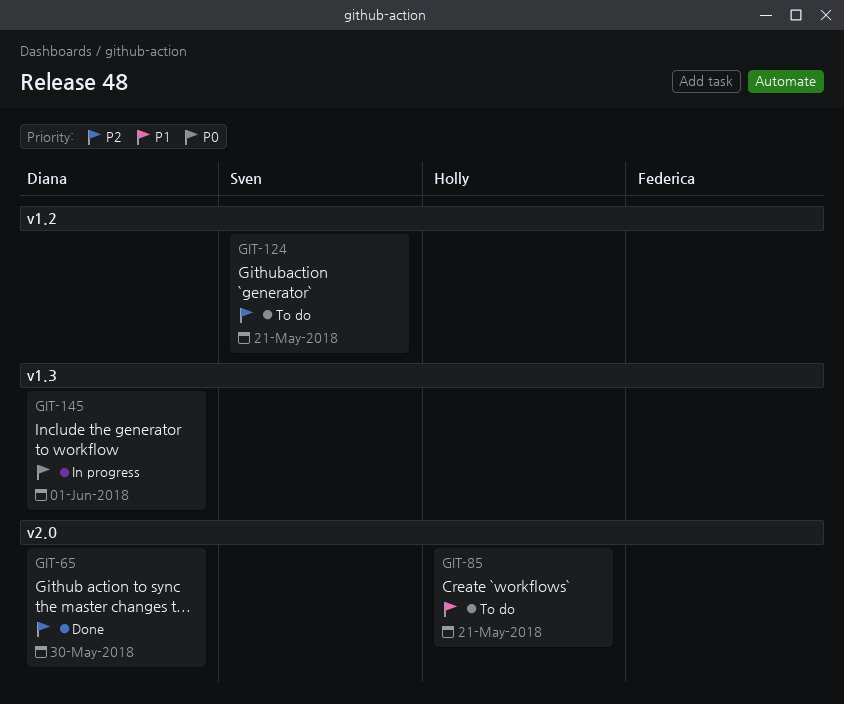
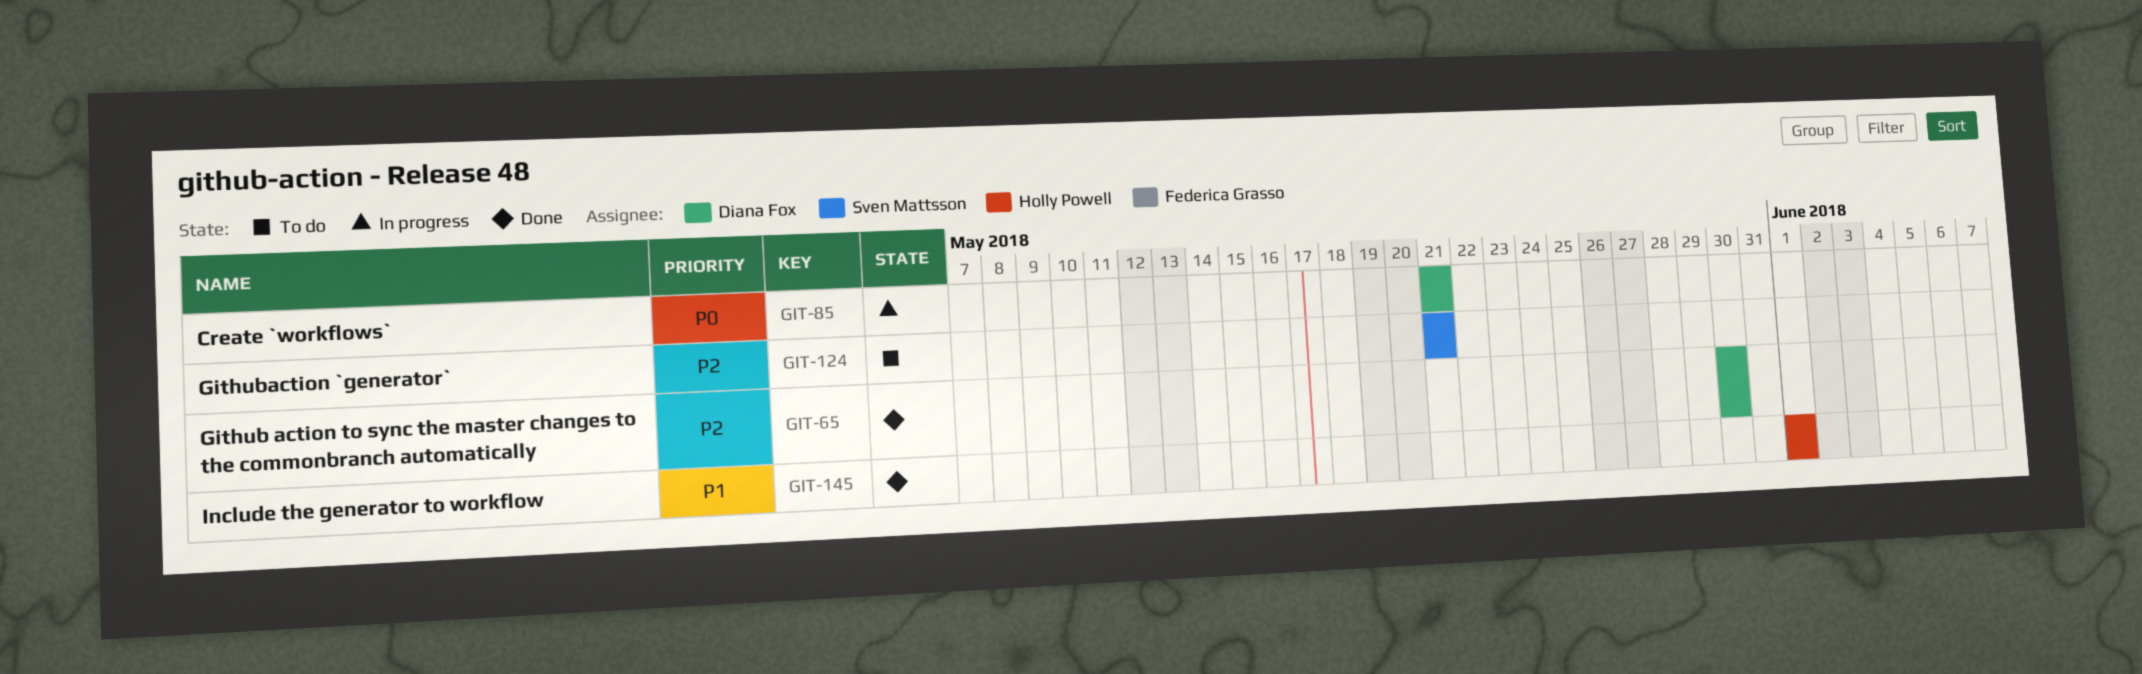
GIT-85, status: To do -> In progress
GIT-85, owner: Holly Powell -> Diana Fox
GIT-85, priority: P1 -> P0
GIT-145, status: In progress -> Done
GIT-145, owner: Diana Fox -> Holly Powell
GIT-145, priority: P0 -> P1

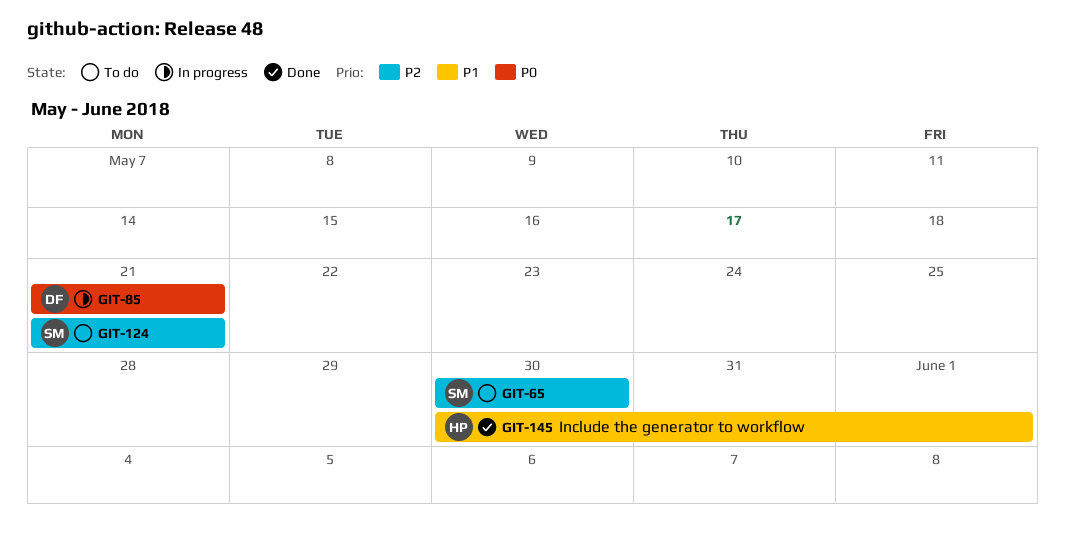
GIT-65, status: Done -> To do
GIT-65, owner: Diana Fox -> Sven Mattsson
GIT-145, start: Jun 1 -> May 30

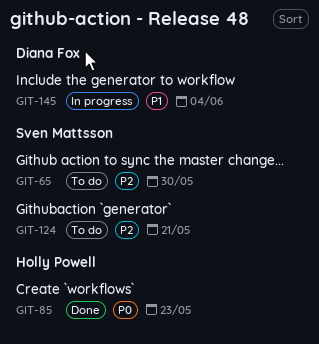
GIT-85, status: In progress -> Done
GIT-85, owner: Diana Fox -> Holly Powell
GIT-85, due: May 21 -> May 23
GIT-145, status: Done -> In progress
GIT-145, owner: Holly Powell -> Diana Fox
GIT-145, due: Jun 1 -> Jun 4

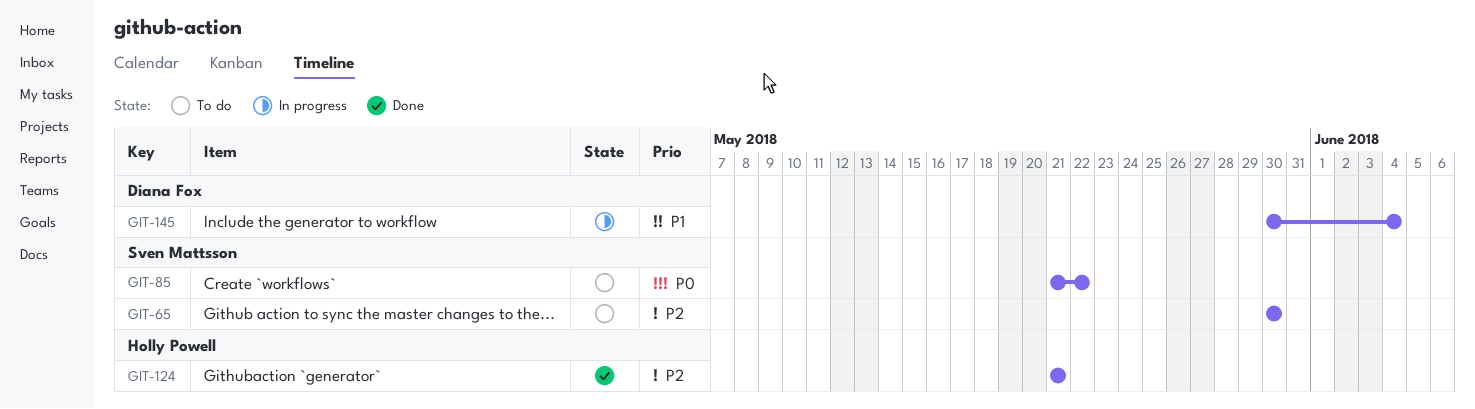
GIT-85, status: Done -> To do
GIT-85, owner: Holly Powell -> Sven Mattsson
GIT-85, due: May 23 -> May 22
GIT-124, status: To do -> Done
GIT-124, owner: Sven Mattsson -> Holly Powell

